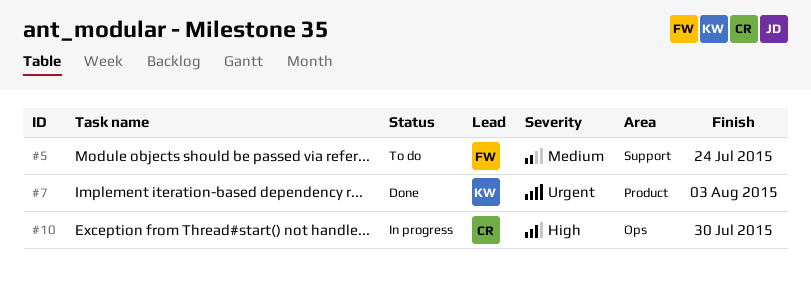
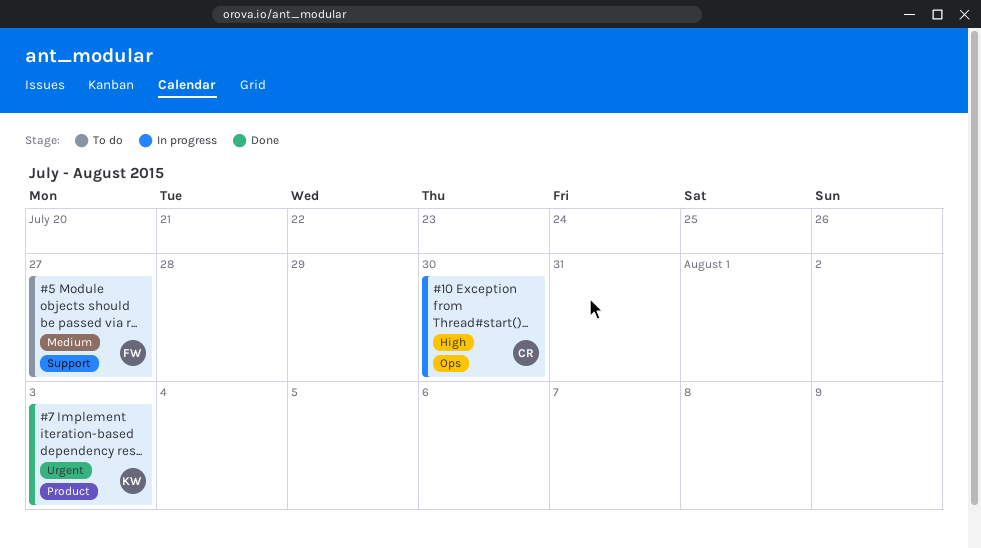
#5, due: Jul 24 -> Jul 27

